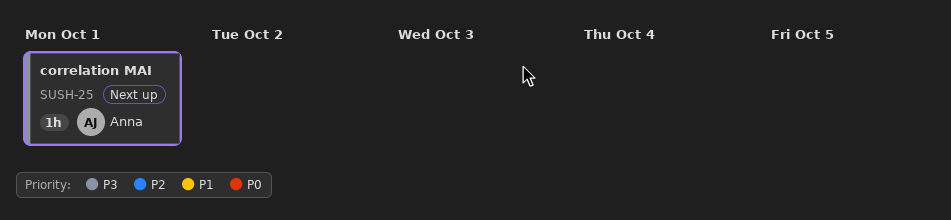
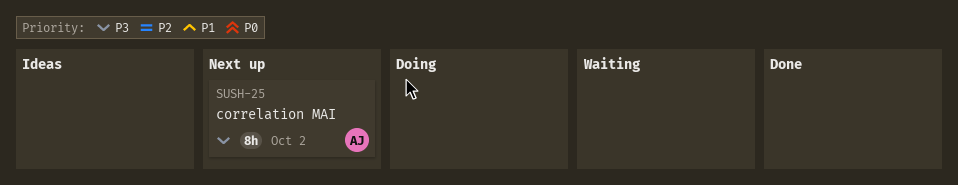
SUSH-25, estimate: 1h -> 8h
SUSH-25, due: Oct 1 -> Oct 2

